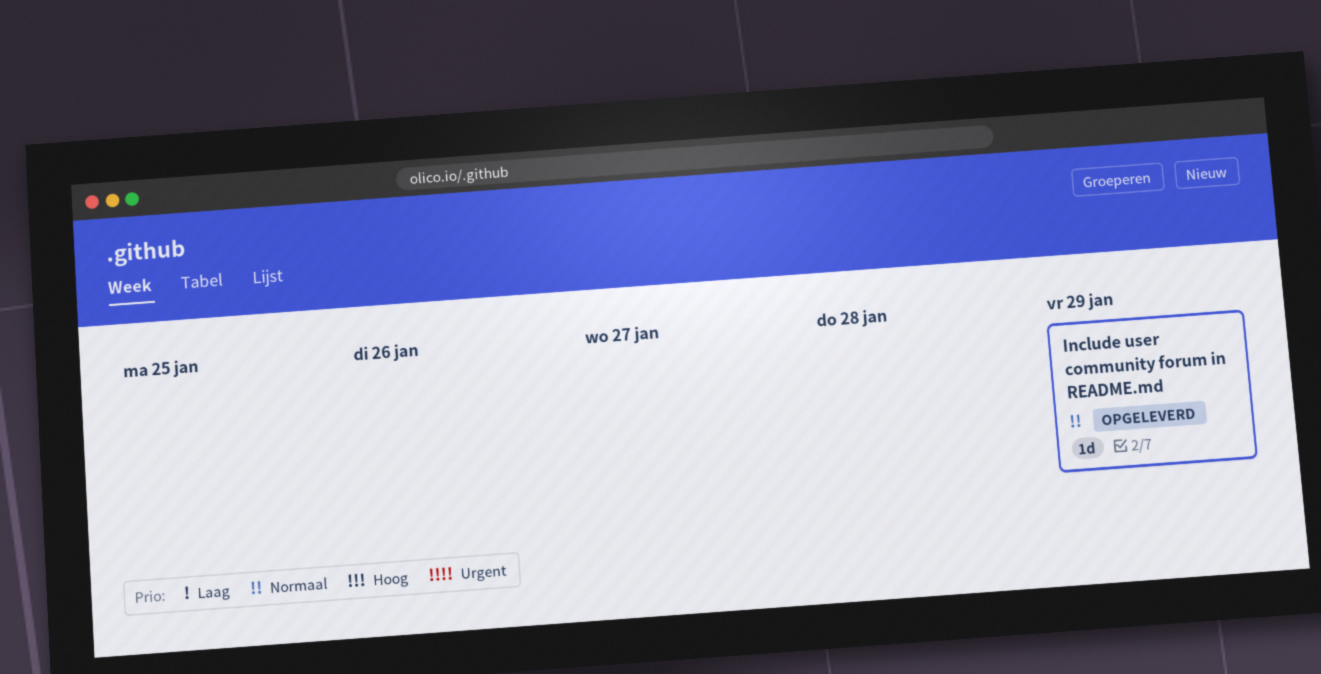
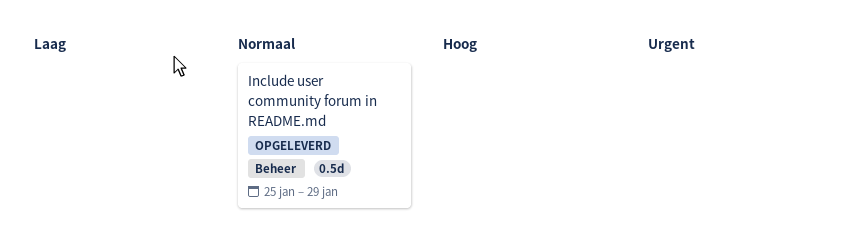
Include user community forum in README.md, estimate: 1d -> 0.5d

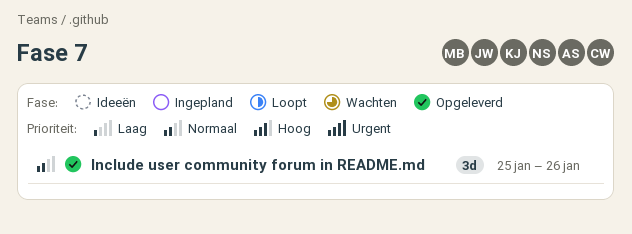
Include user community forum in README.md, estimate: 0.5d -> 3d
Include user community forum in README.md, due: Jan 29 -> Jan 26

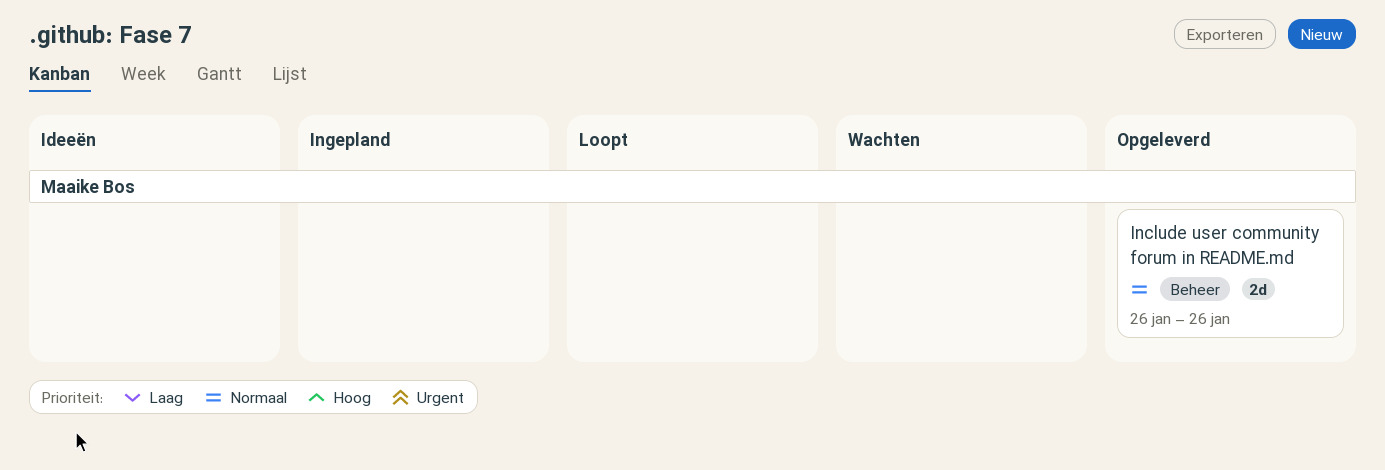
Include user community forum in README.md, estimate: 3d -> 2d
Include user community forum in README.md, start: Jan 25 -> Jan 26

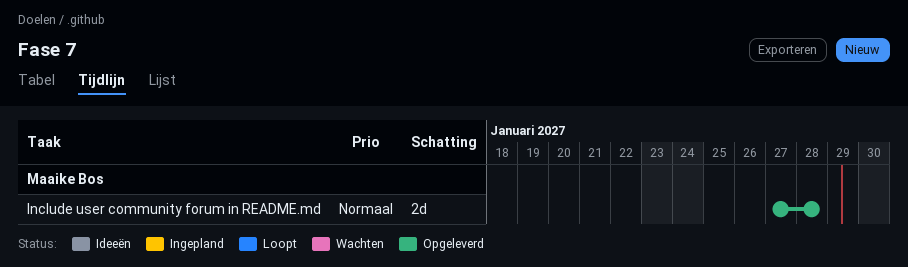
Include user community forum in README.md, start: Jan 26 -> Jan 27
Include user community forum in README.md, due: Jan 26 -> Jan 28

